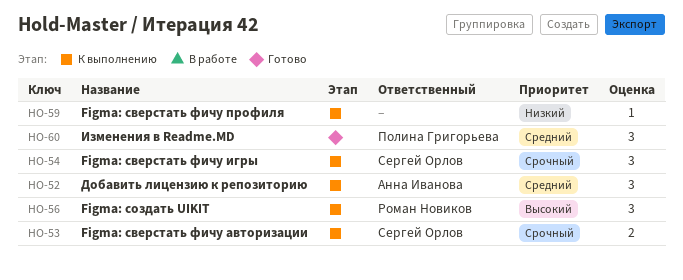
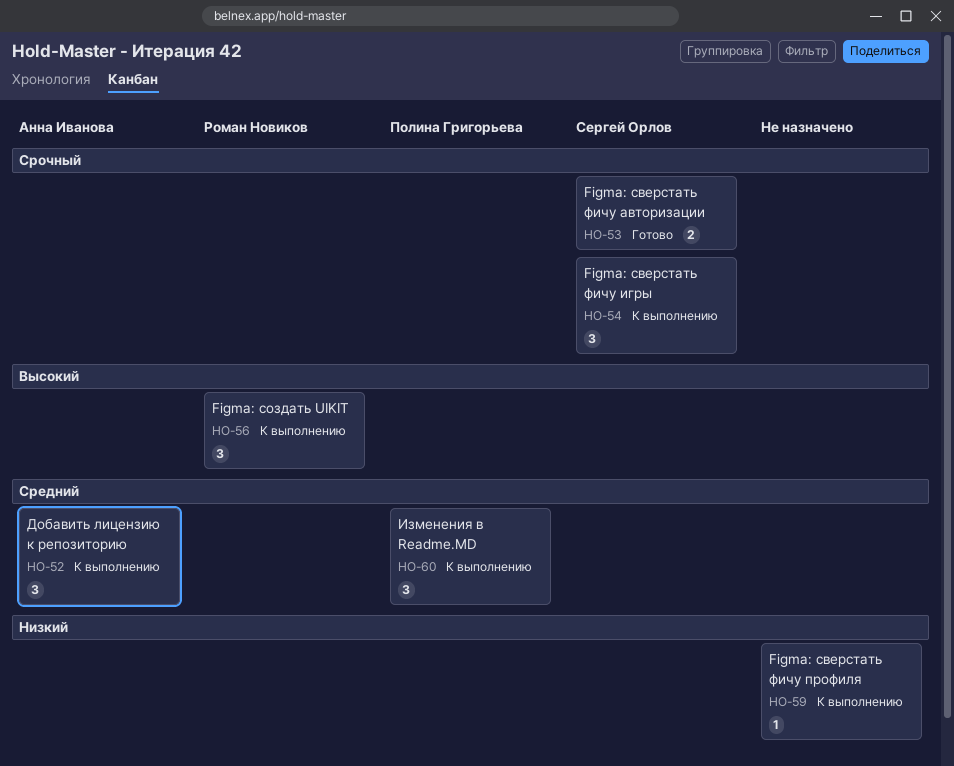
HO-53, status: К выполнению -> Готово
HO-60, status: Готово -> К выполнению

